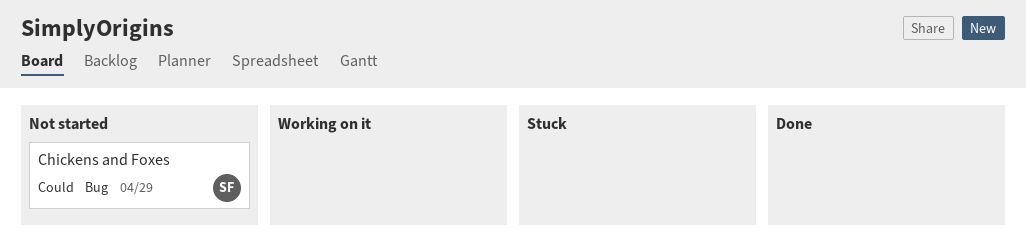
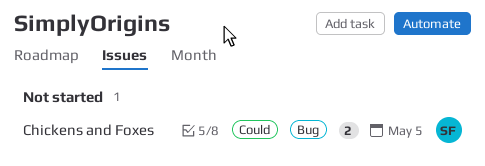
Chickens and Foxes, due: Apr 29 -> May 5

